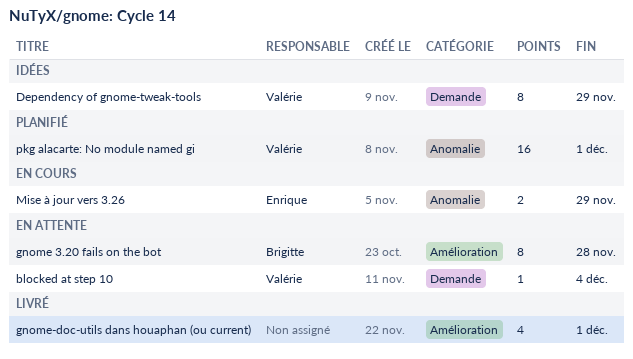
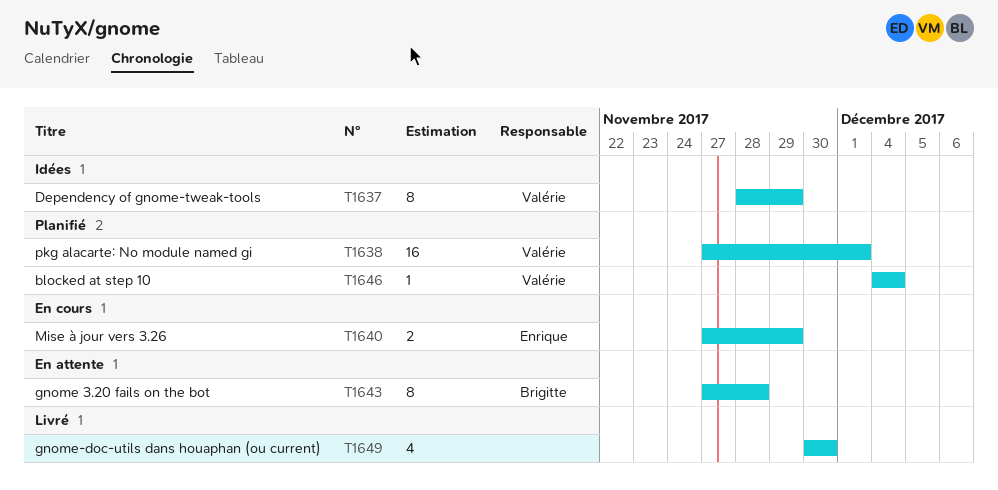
blocked at step 10, status: En attente -> Planifié
gnome-doc-utils dans houaphan (ou current), due: Dec 1 -> Nov 30

